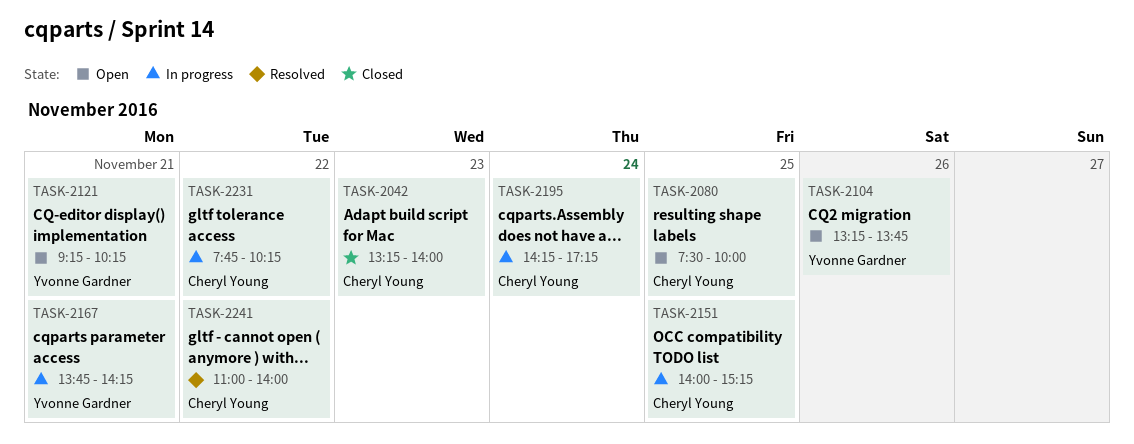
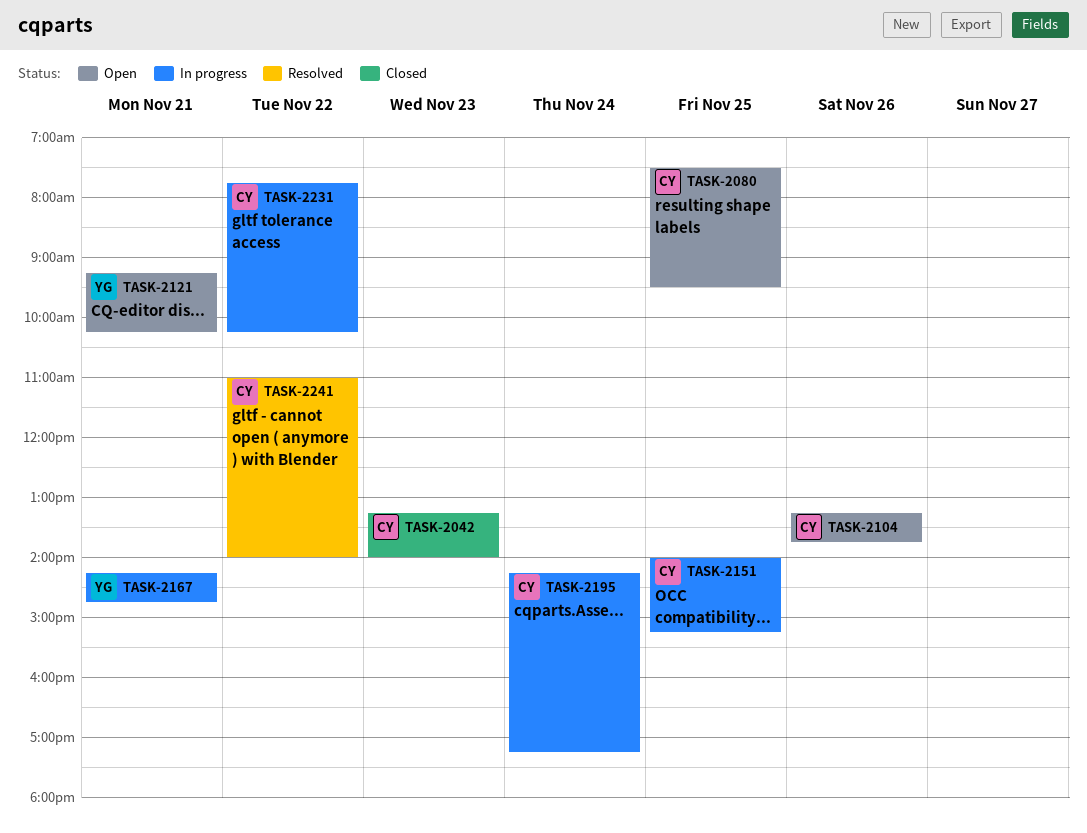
TASK-2080, ends: 10:00 -> 09:30
TASK-2104, owner: Yvonne Gardner -> Cheryl Young
TASK-2167, begins: 13:45 -> 14:15
TASK-2167, ends: 14:15 -> 14:45

